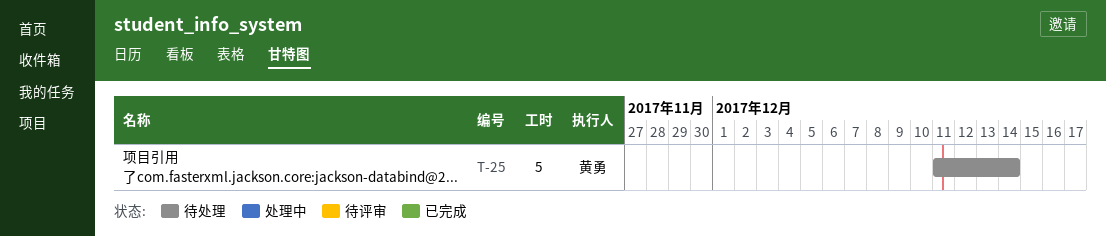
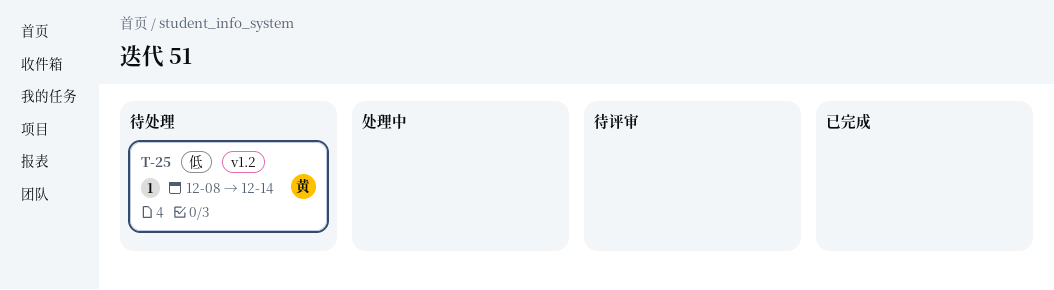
T-25, estimate: 5 -> 1
T-25, start: Dec 11 -> Dec 8

